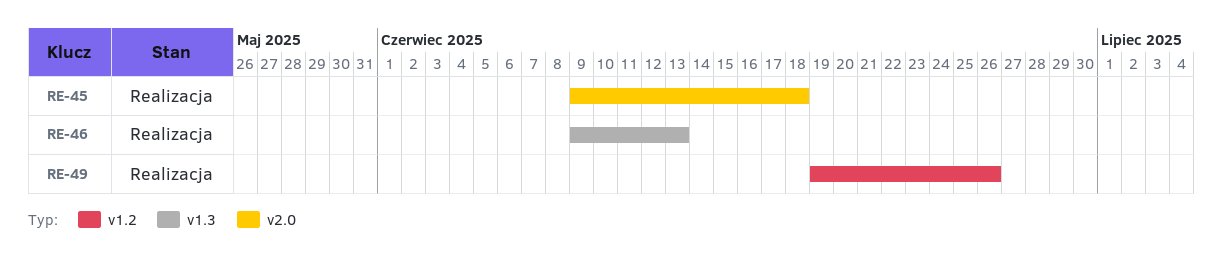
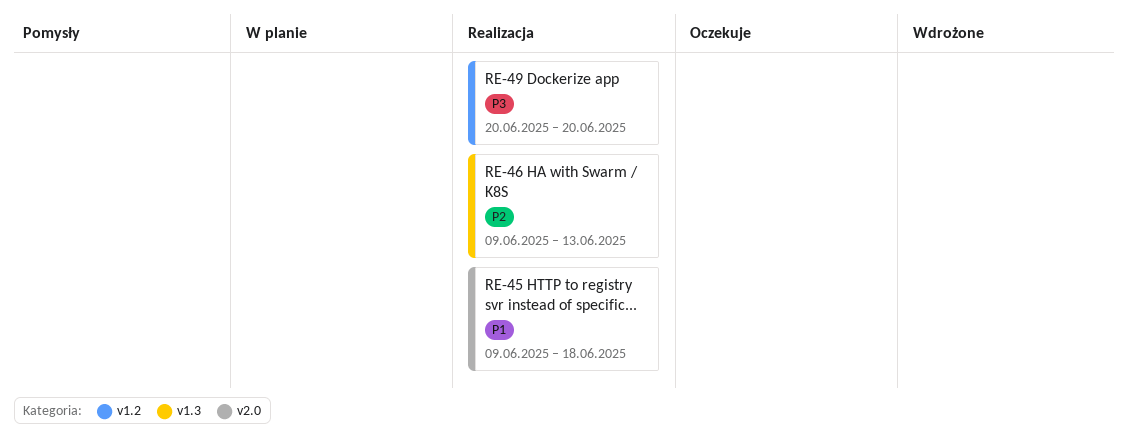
RE-49, start: Jun 19 -> Jun 20
RE-49, due: Jun 26 -> Jun 20

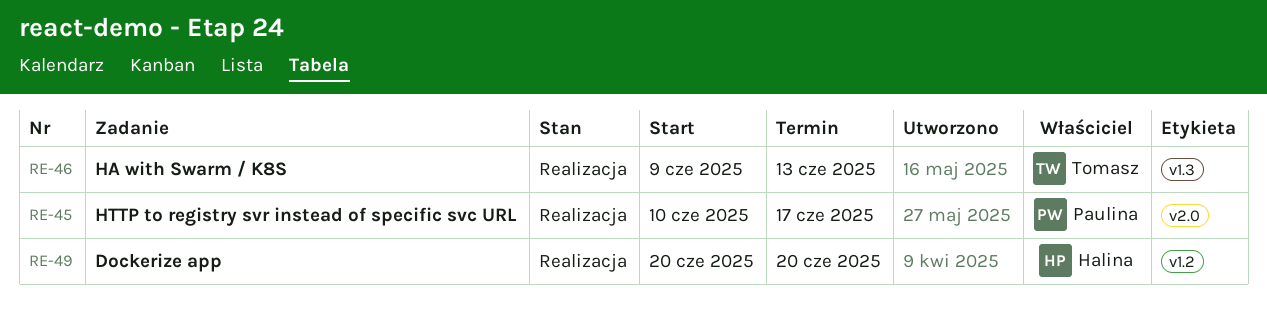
RE-45, start: Jun 9 -> Jun 10
RE-45, due: Jun 18 -> Jun 17

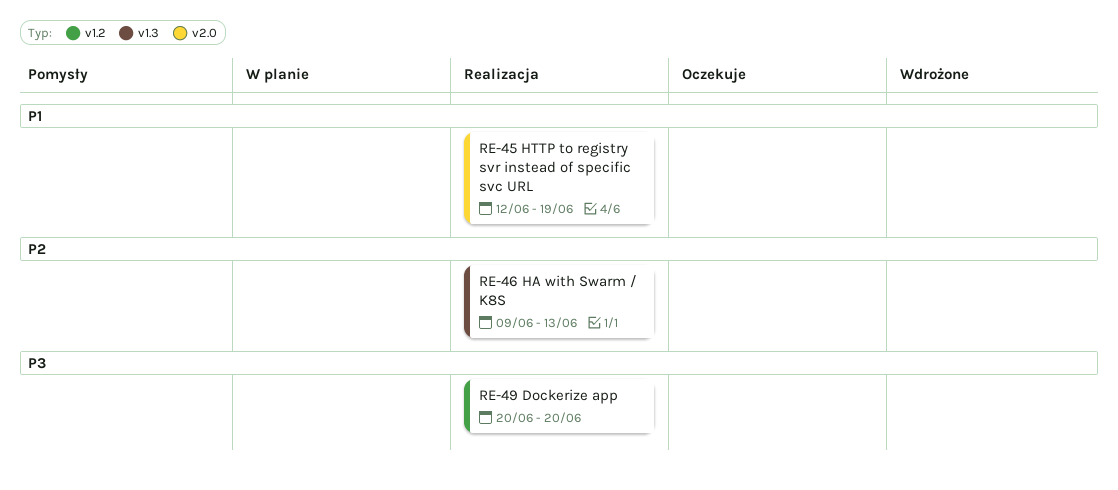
RE-45, start: Jun 10 -> Jun 12
RE-45, due: Jun 17 -> Jun 19

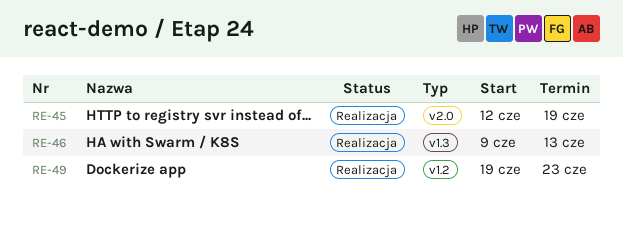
RE-49, start: Jun 20 -> Jun 19
RE-49, due: Jun 20 -> Jun 23

